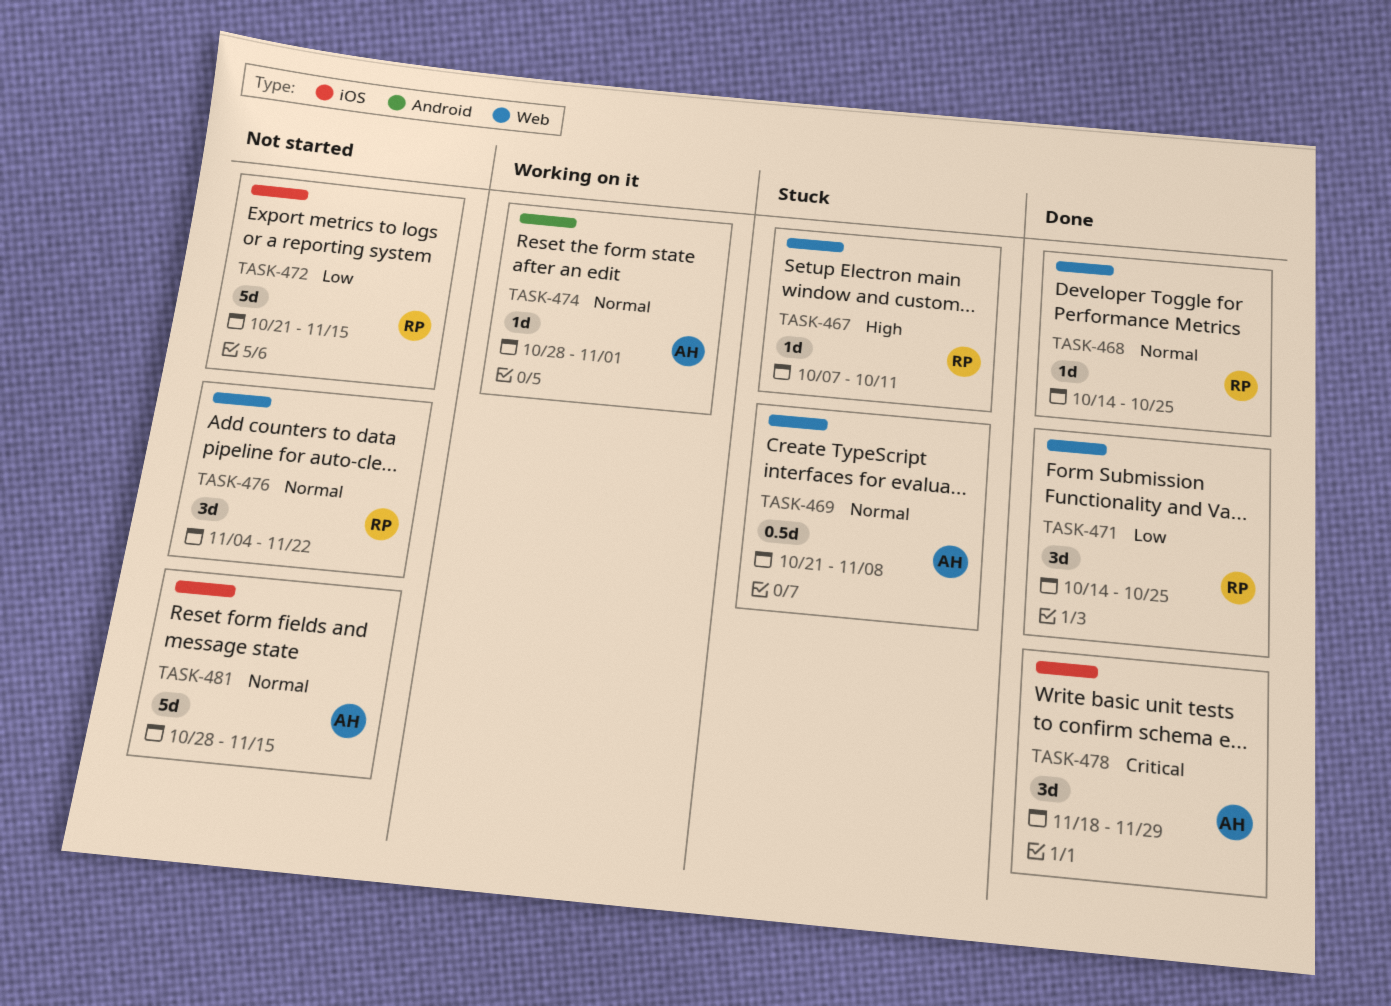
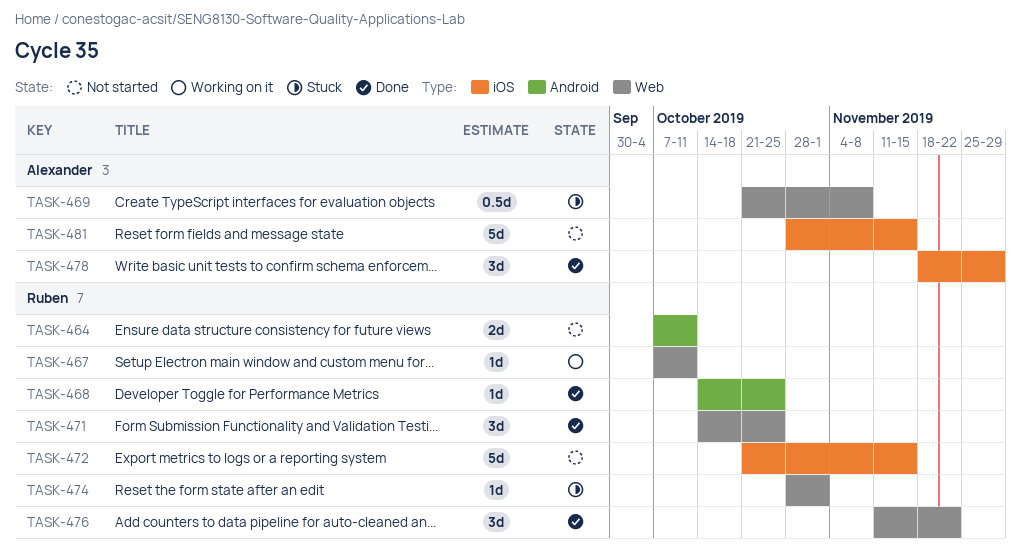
TASK-464: none -> present
TASK-467, status: Stuck -> Working on it
TASK-468, label: Web -> Android
TASK-474, status: Working on it -> Stuck
TASK-474, owner: Alexander -> Ruben
TASK-474, label: Android -> Web
TASK-476, status: Not started -> Done
TASK-476, start: Nov 4 -> Nov 11

